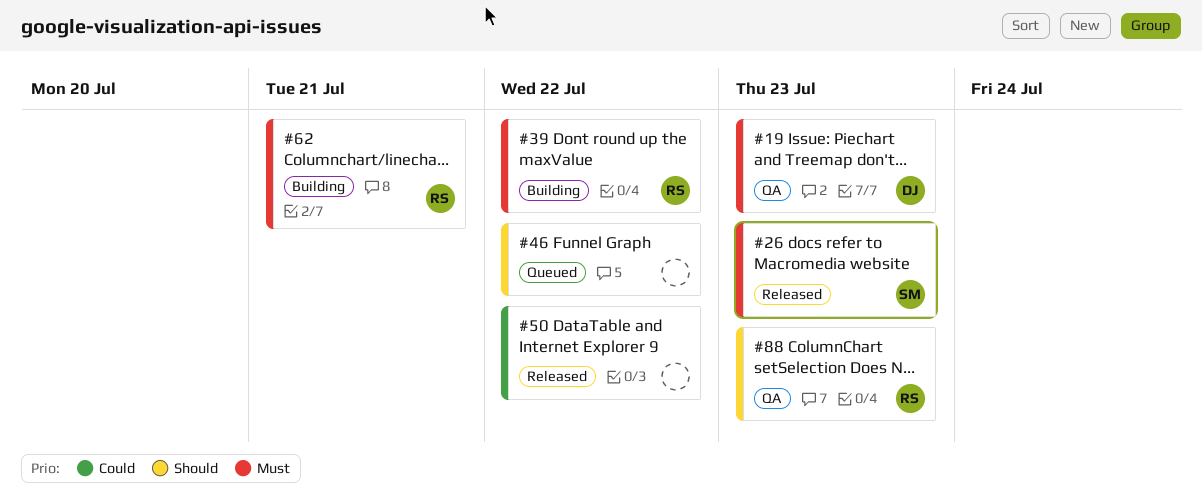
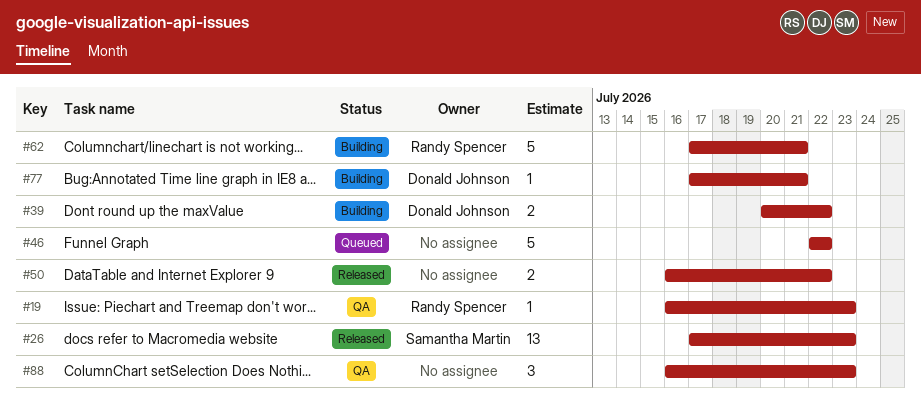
#19, owner: Donald Johnson -> Randy Spencer
#39, owner: Randy Spencer -> Donald Johnson
#77: none -> present
#88, owner: Randy Spencer -> none

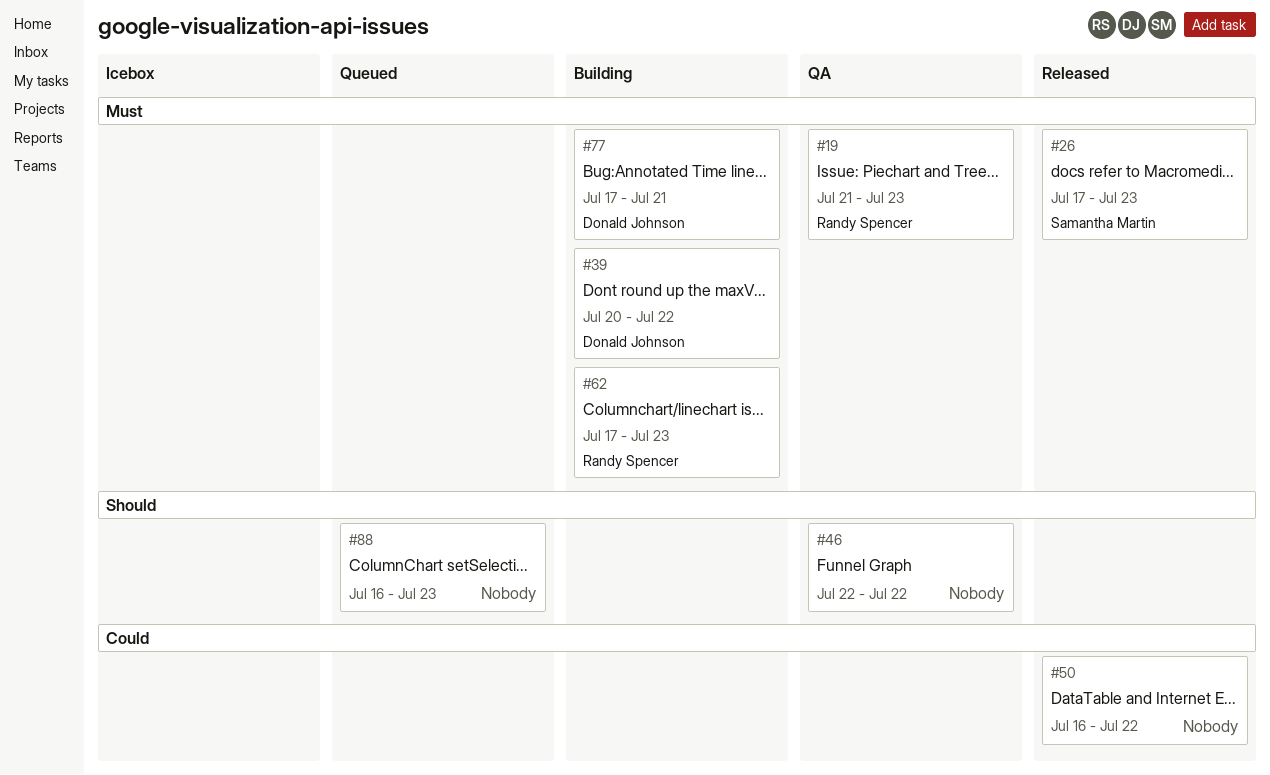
#19, start: Jul 16 -> Jul 21
#46, status: Queued -> QA
#62, due: Jul 21 -> Jul 23
#88, status: QA -> Queued

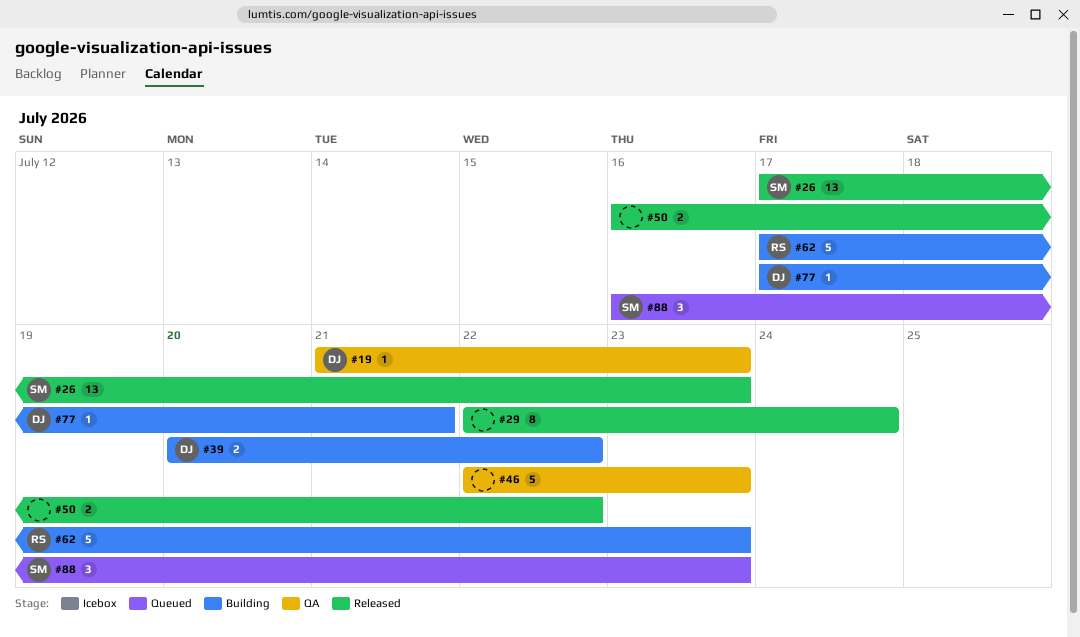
#19, owner: Randy Spencer -> Donald Johnson
#29: none -> present
#46, due: Jul 22 -> Jul 23
#88, owner: none -> Samantha Martin

